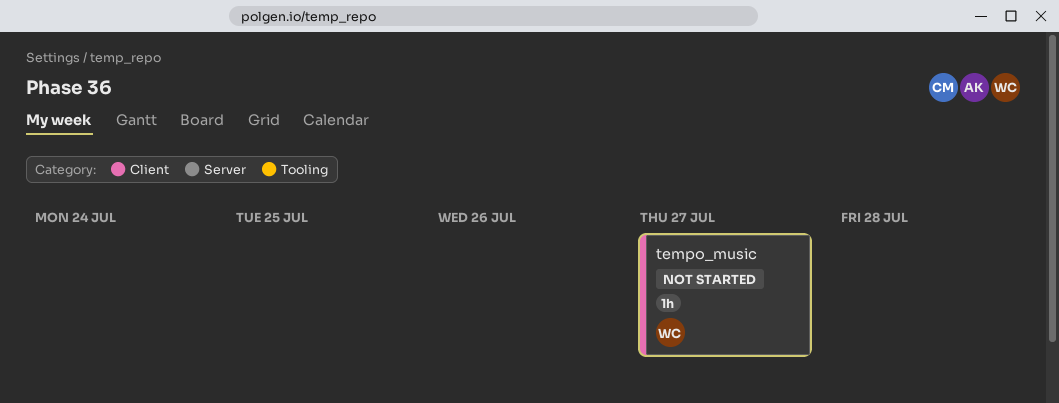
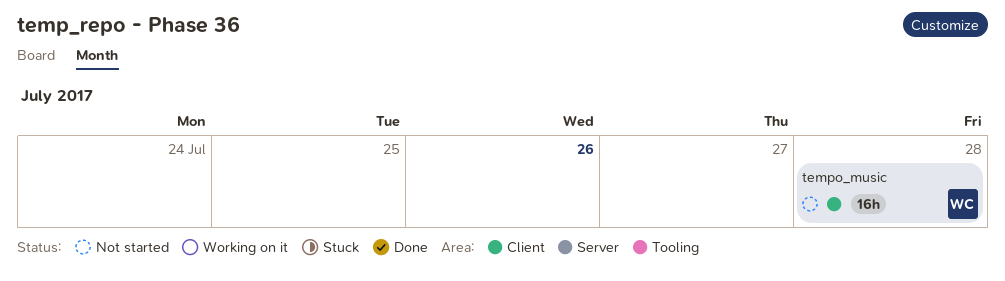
tempo_music, estimate: 1h -> 16h
tempo_music, due: Jul 27 -> Jul 28

